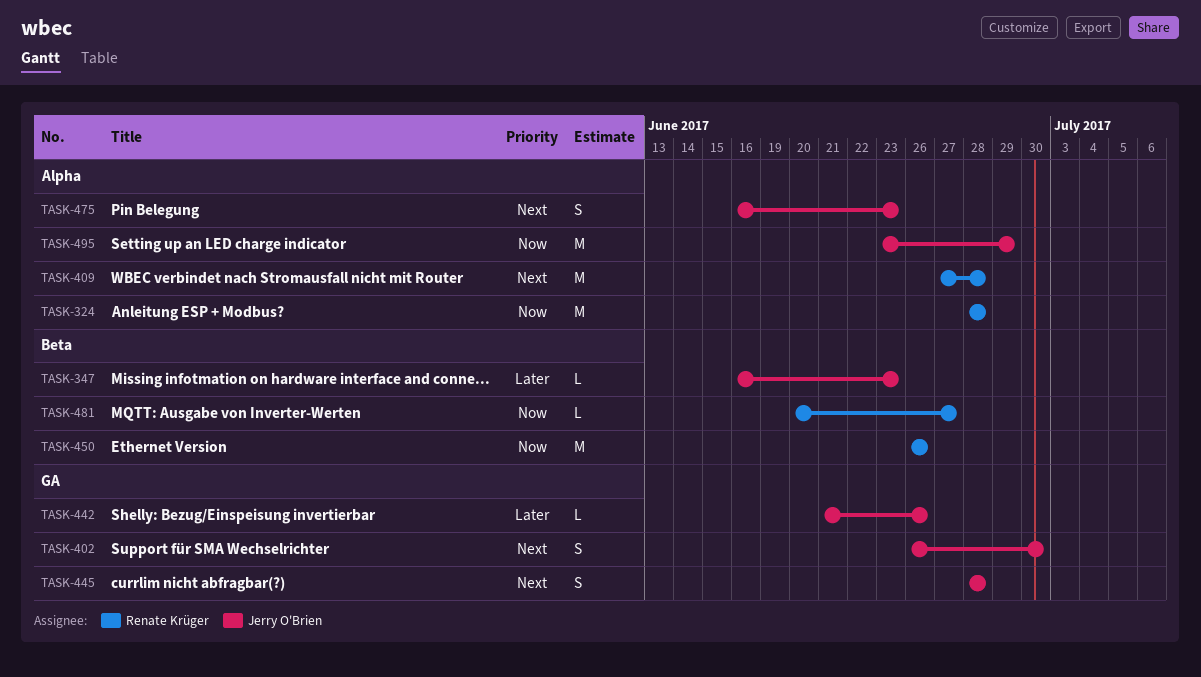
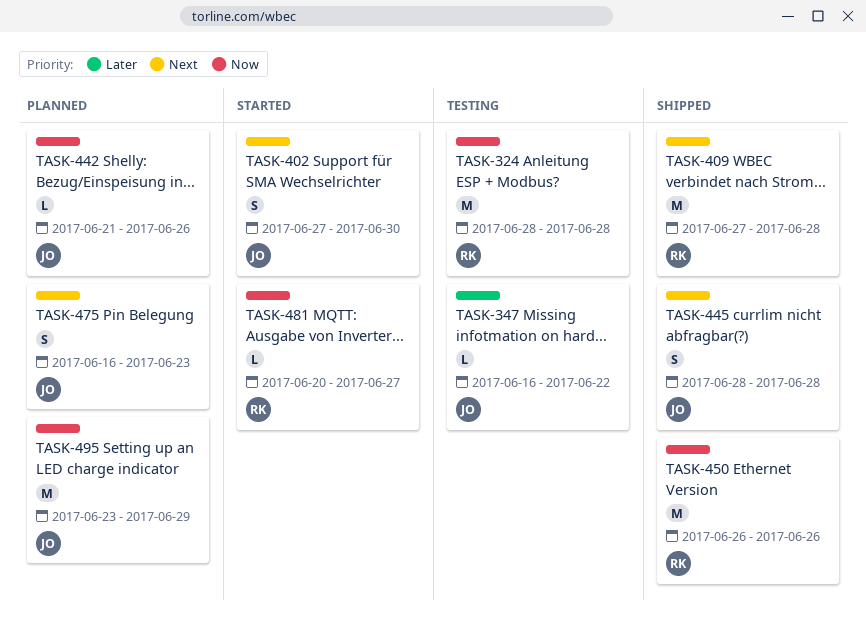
TASK-347, due: Jun 23 -> Jun 22
TASK-402, start: Jun 26 -> Jun 27
TASK-442, priority: Later -> Now

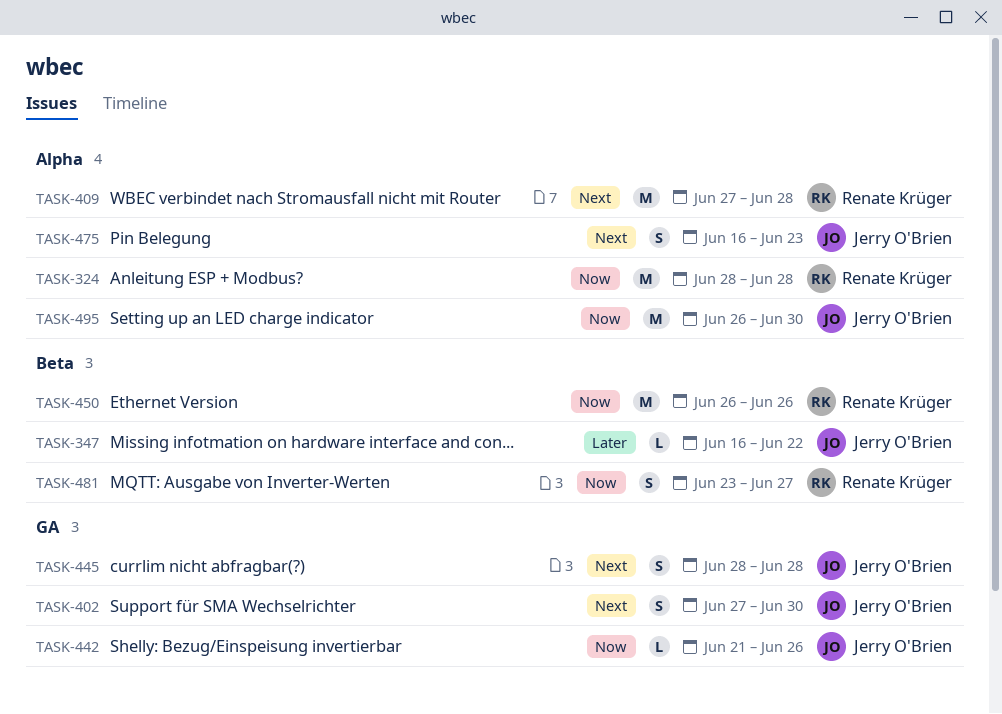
TASK-481, estimate: L -> S
TASK-481, start: Jun 20 -> Jun 23
TASK-495, start: Jun 23 -> Jun 26
TASK-495, due: Jun 29 -> Jun 30

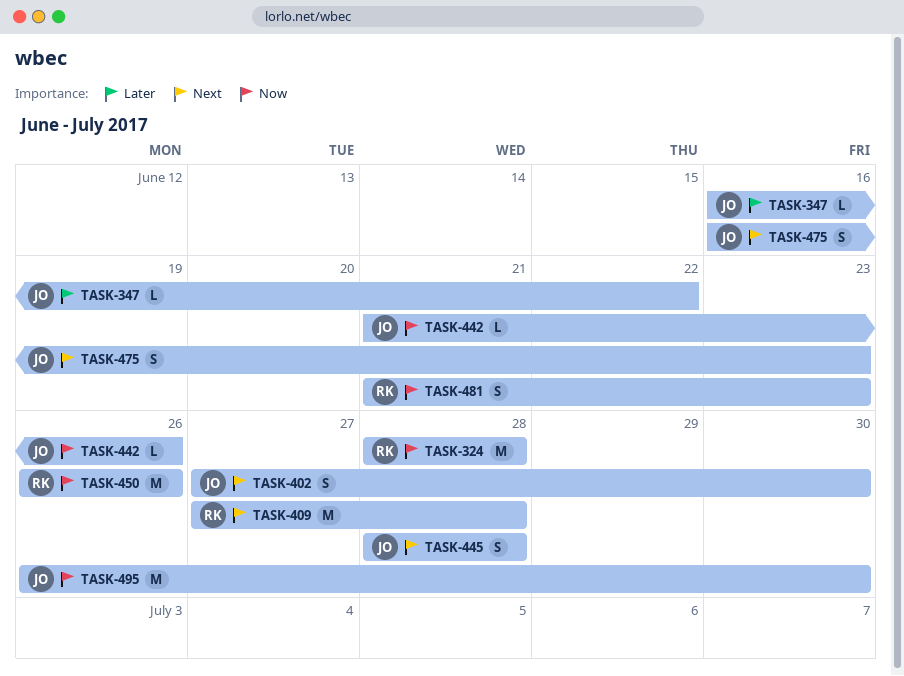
TASK-481, start: Jun 23 -> Jun 21
TASK-481, due: Jun 27 -> Jun 23

